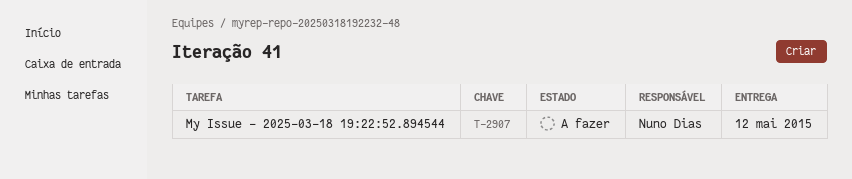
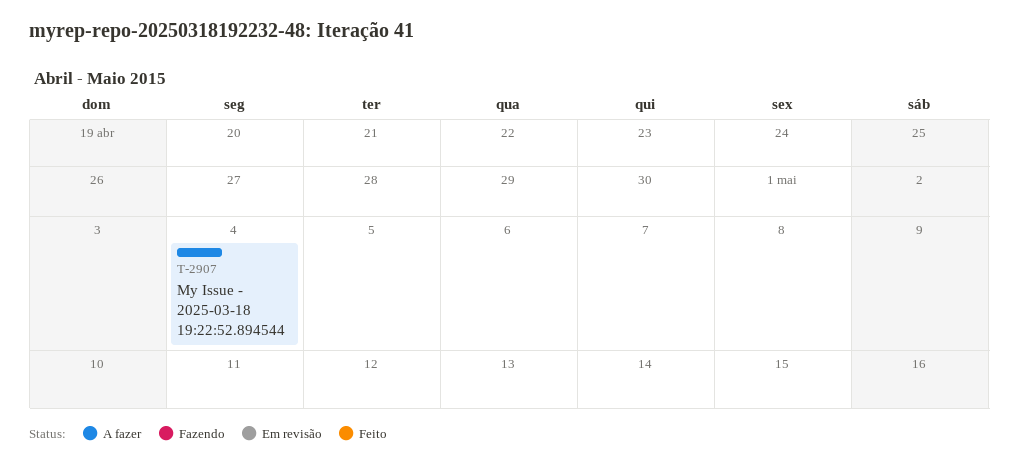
T-2907, due: May 12 -> May 4

